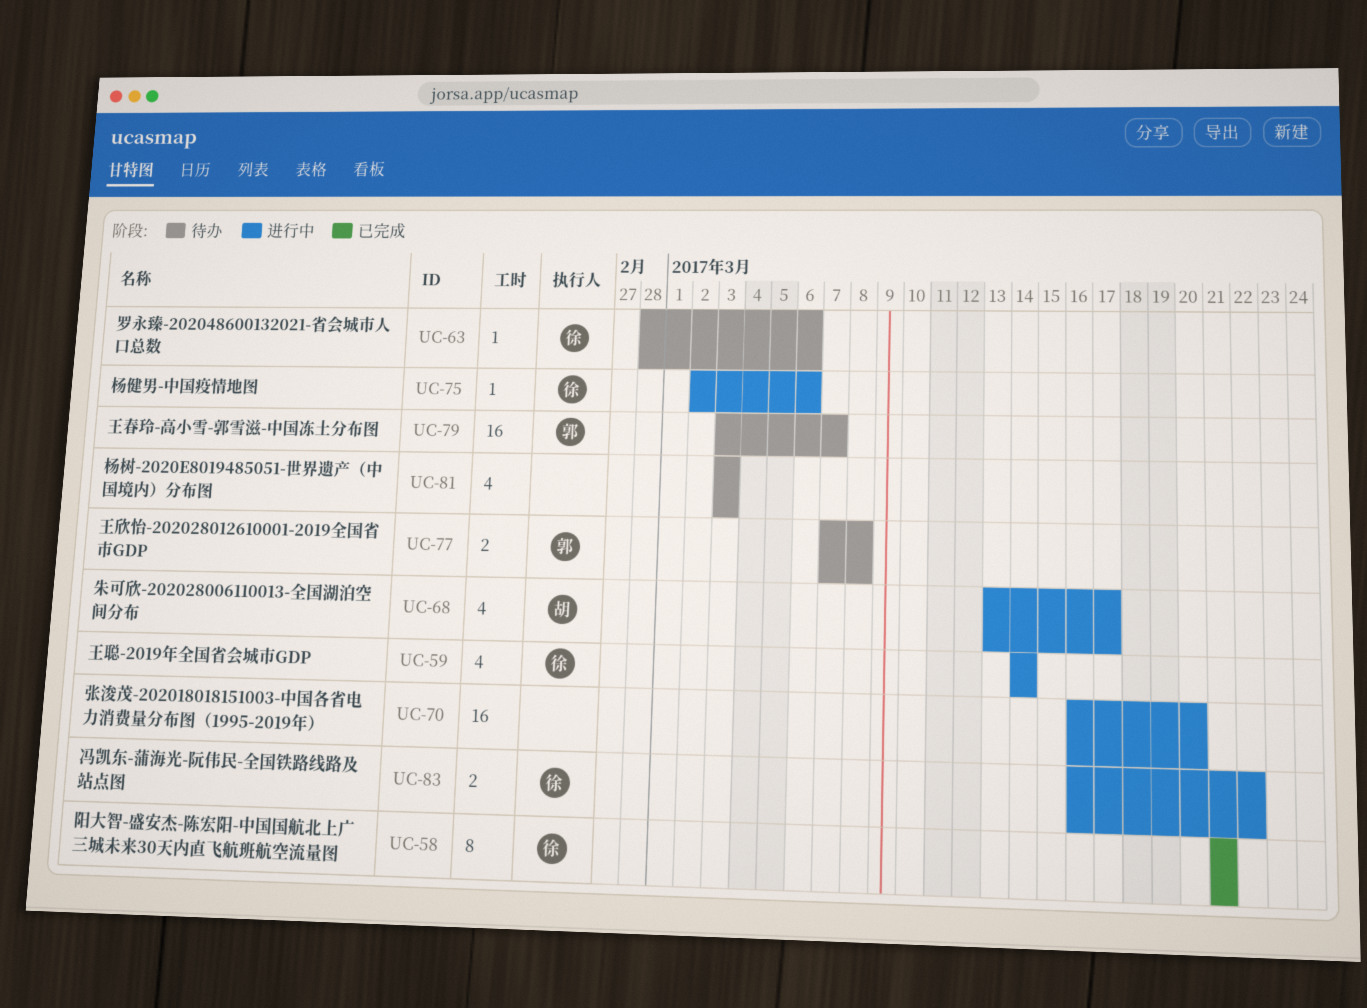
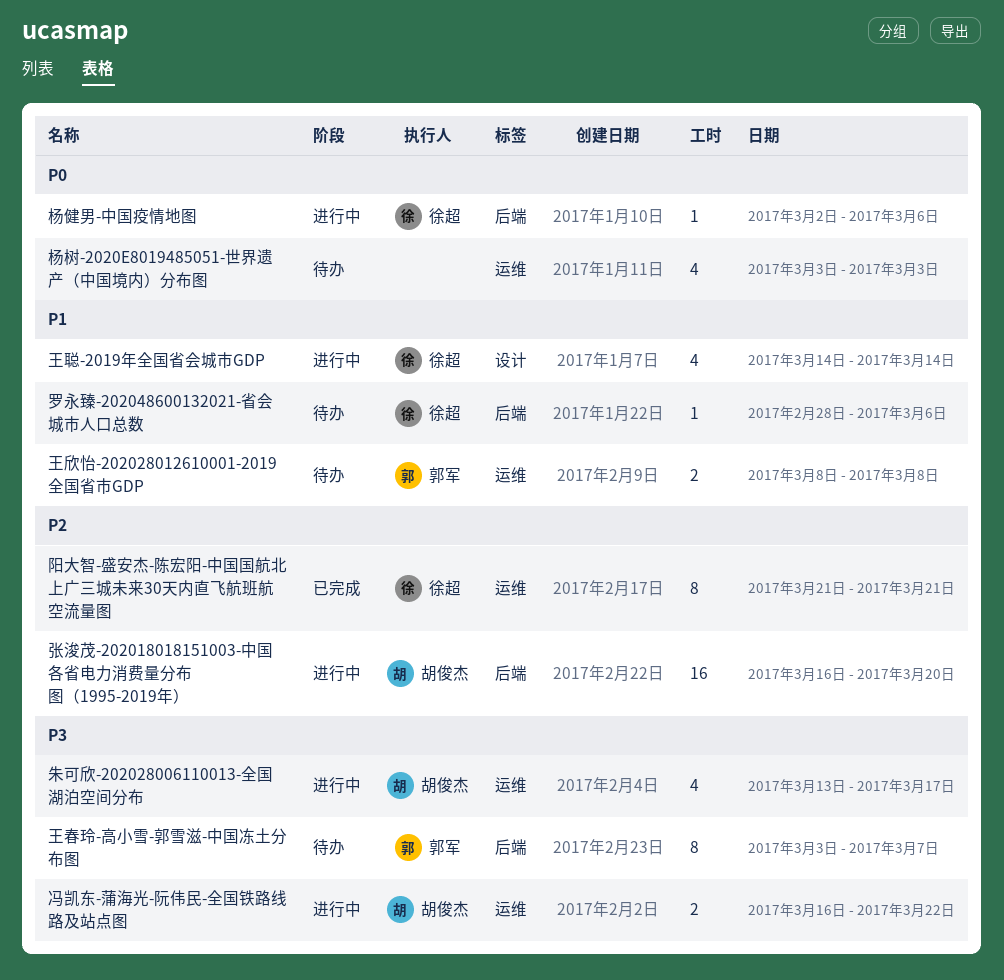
冯凯东-蒲海光-阮伟民-全国铁路线路及站点图, owner: 徐超 -> 胡俊杰
张浚茂-202018018151003-中国各省电力消费量分布图（1995-2019年）, owner: none -> 胡俊杰
王春玲-高小雪-郭雪滋-中国冻土分布图, estimate: 16 -> 8
王欣怡-202028012610001-2019全国省市GDP, start: Mar 7 -> Mar 8

